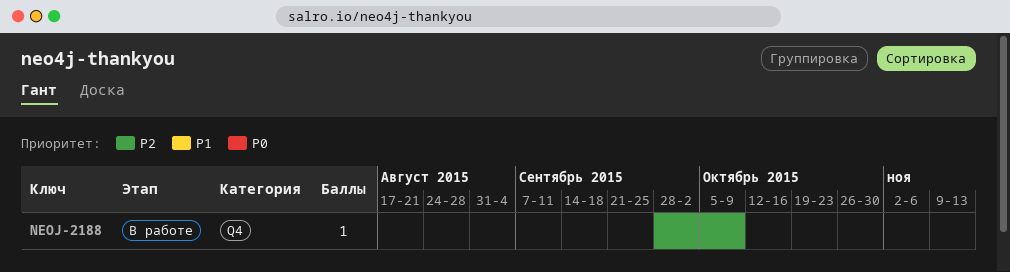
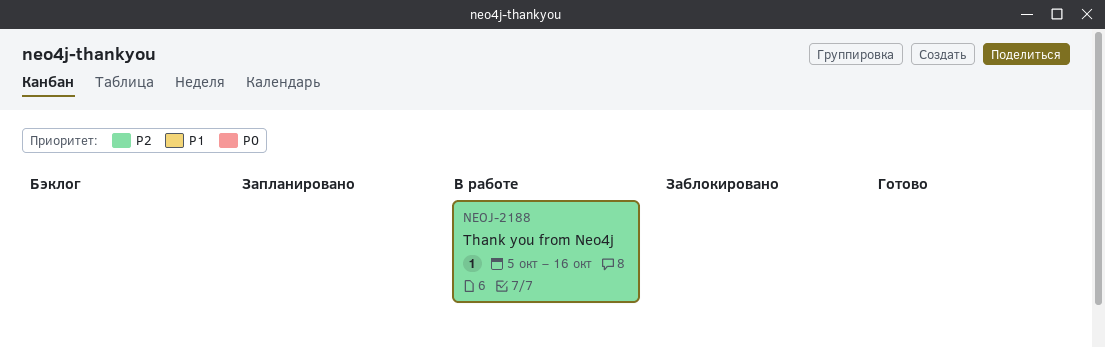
NEOJ-2188, start: Sep 28 -> Oct 5
NEOJ-2188, due: Oct 9 -> Oct 16

